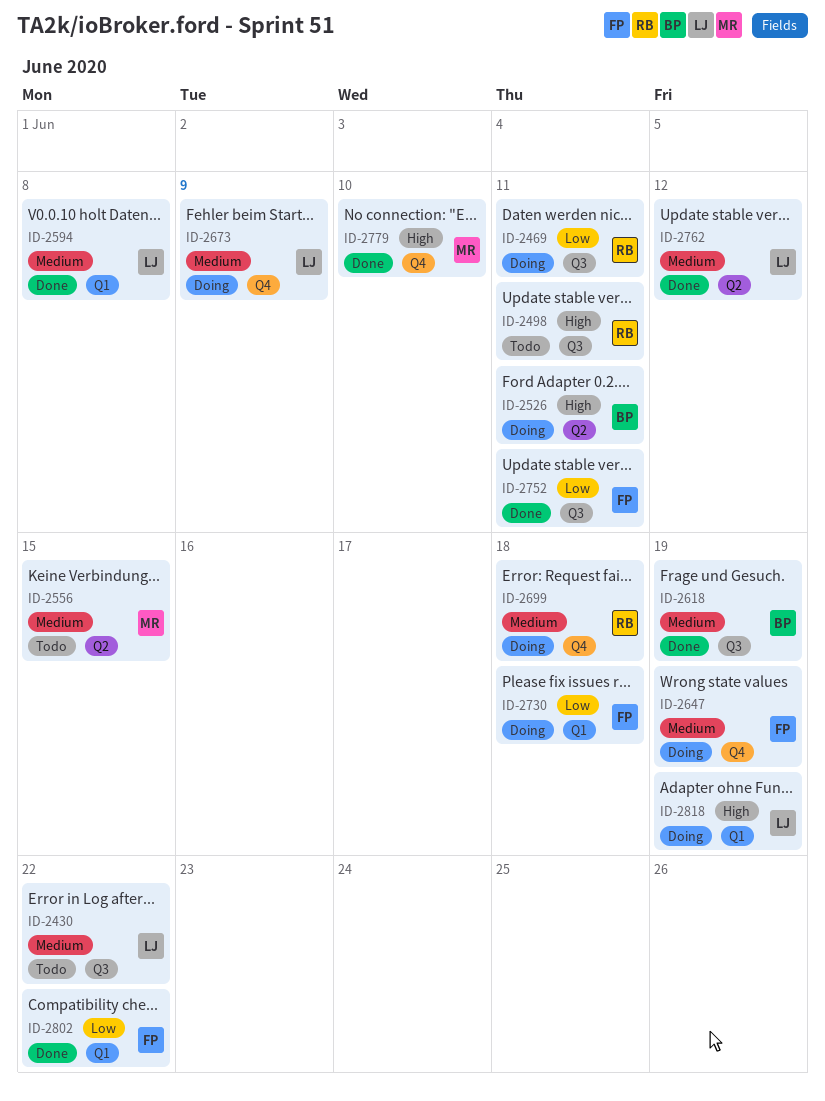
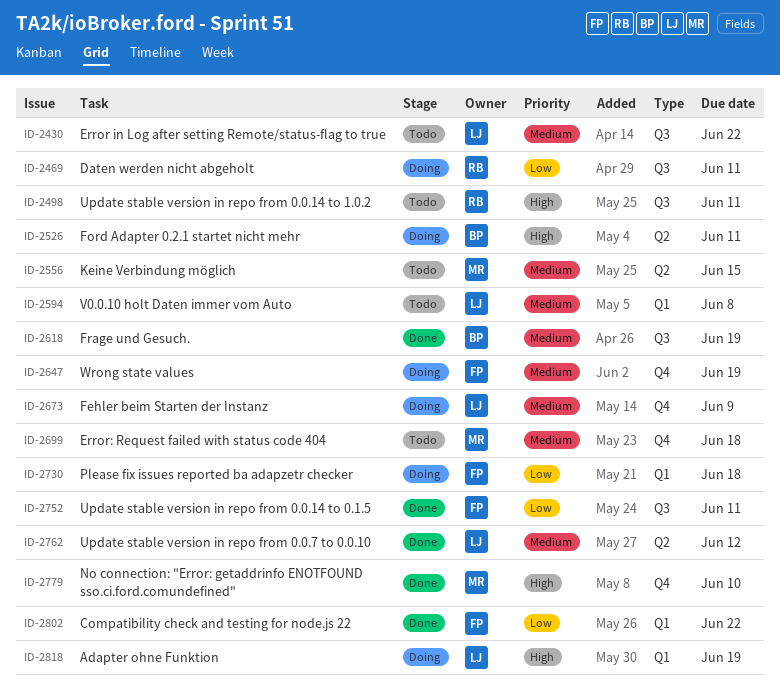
ID-2594, status: Done -> Todo
ID-2699, status: Doing -> Todo
ID-2699, owner: RB -> MR

